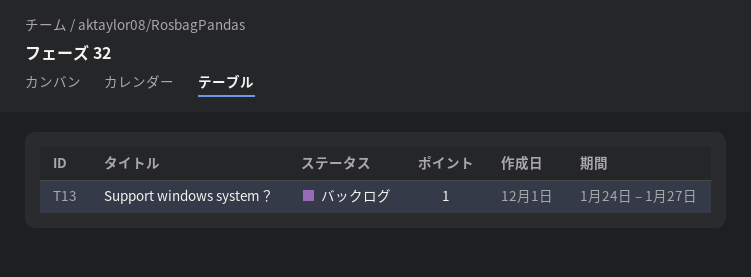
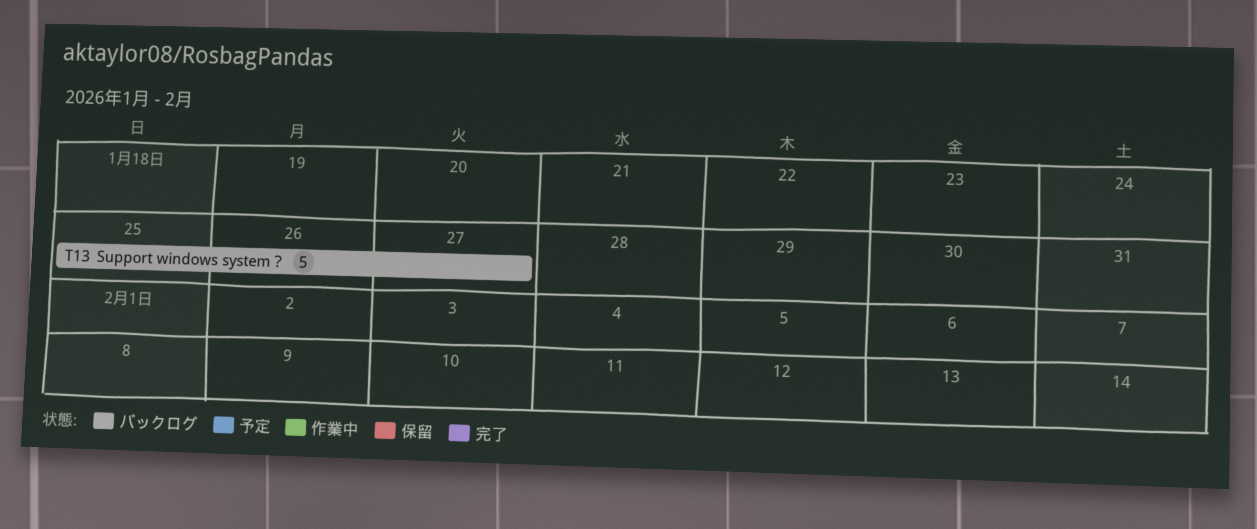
T13, estimate: 1 -> 5
T13, start: Jan 24 -> Jan 25

